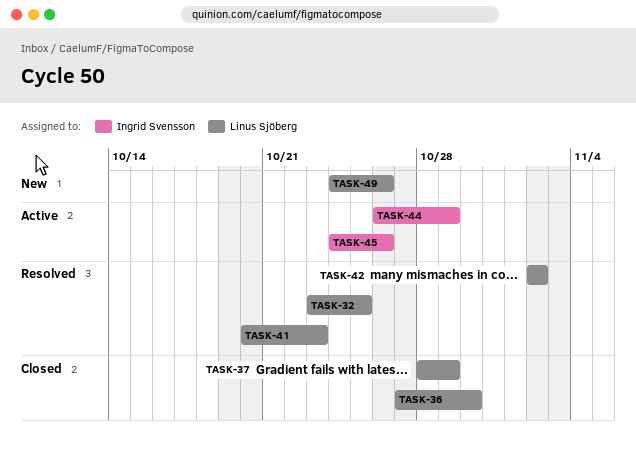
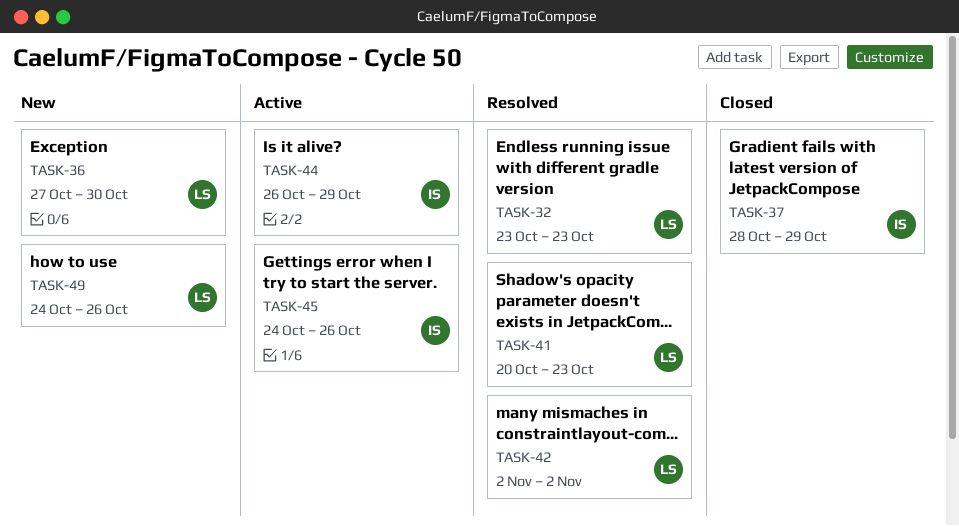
TASK-32, due: Oct 25 -> Oct 23
TASK-36, status: Closed -> New
TASK-37, owner: Linus Sjöberg -> Ingrid Svensson

